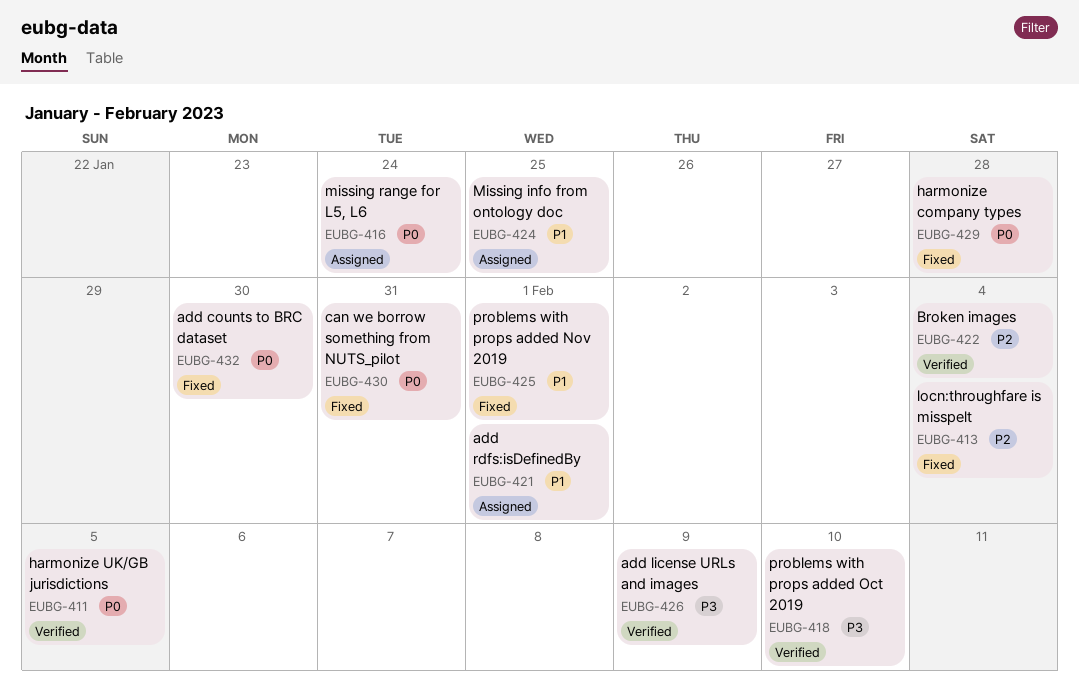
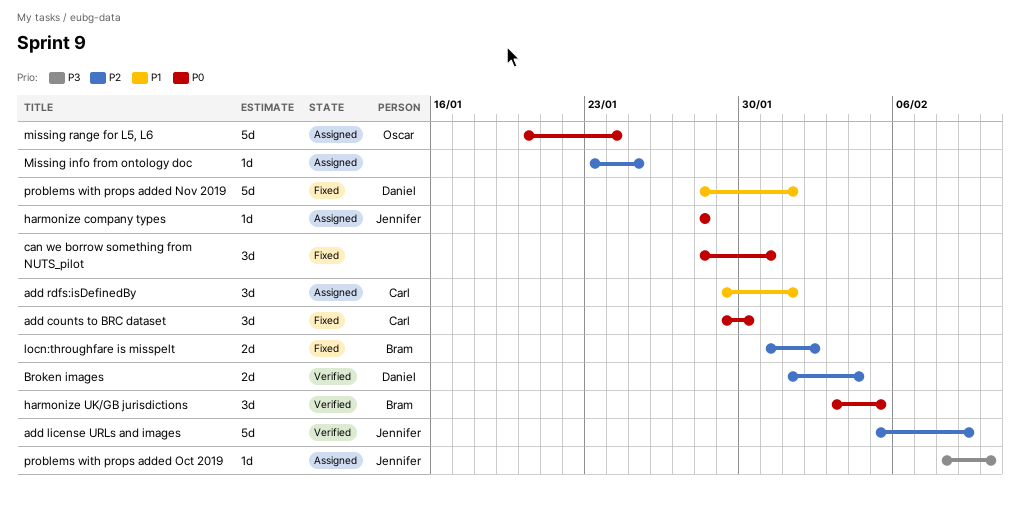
add license URLs and images, priority: P3 -> P2
harmonize company types, status: Fixed -> Assigned
locn:throughfare is misspelt, due: Feb 4 -> Feb 2
Missing info from ontology doc, priority: P1 -> P2
problems with props added Oct 2019, status: Verified -> Assigned

